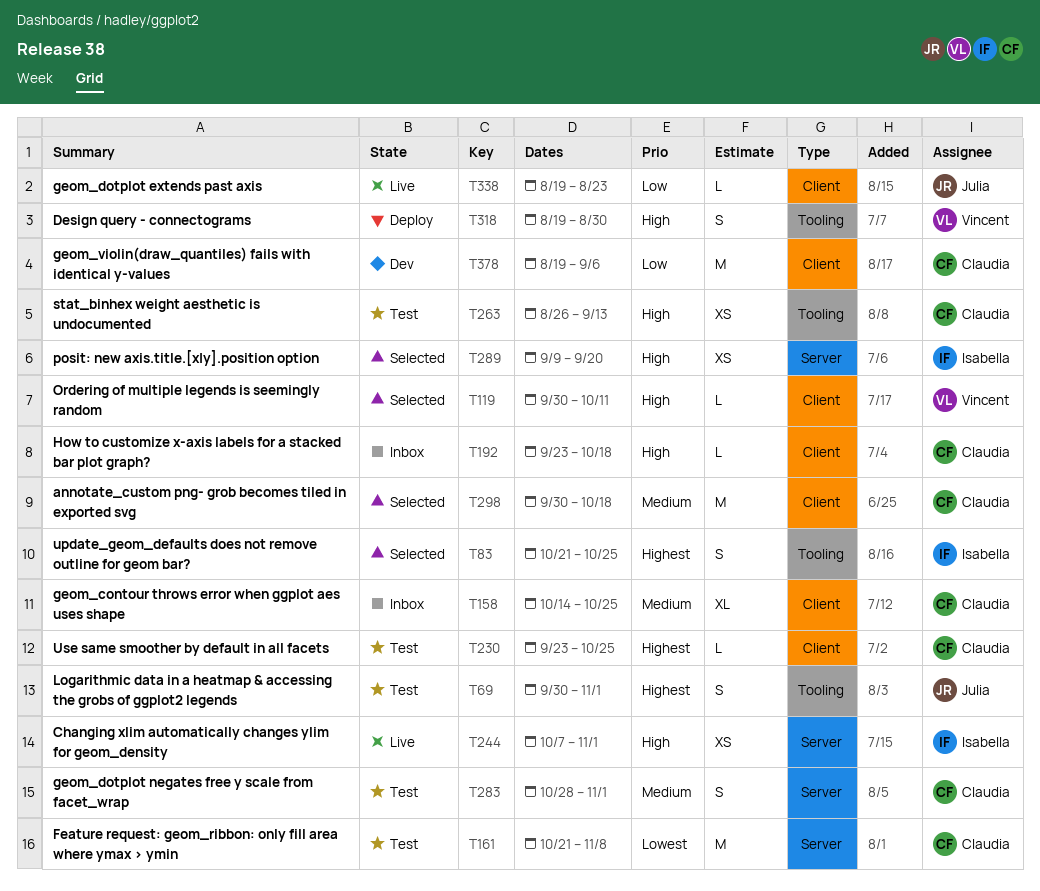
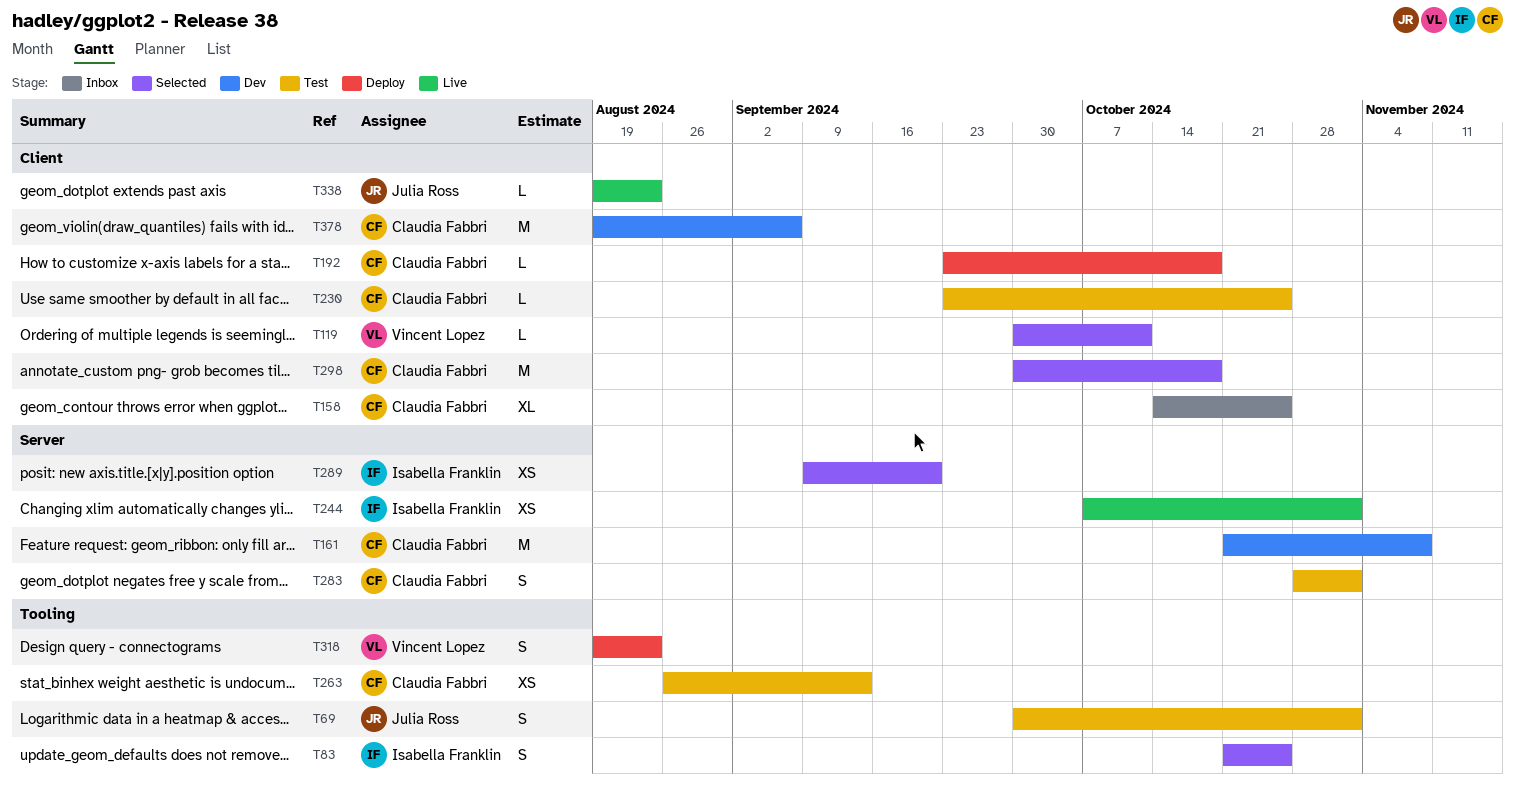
T161, status: Test -> Dev
T192, status: Inbox -> Deploy
T318, due: Aug 30 -> Aug 23

